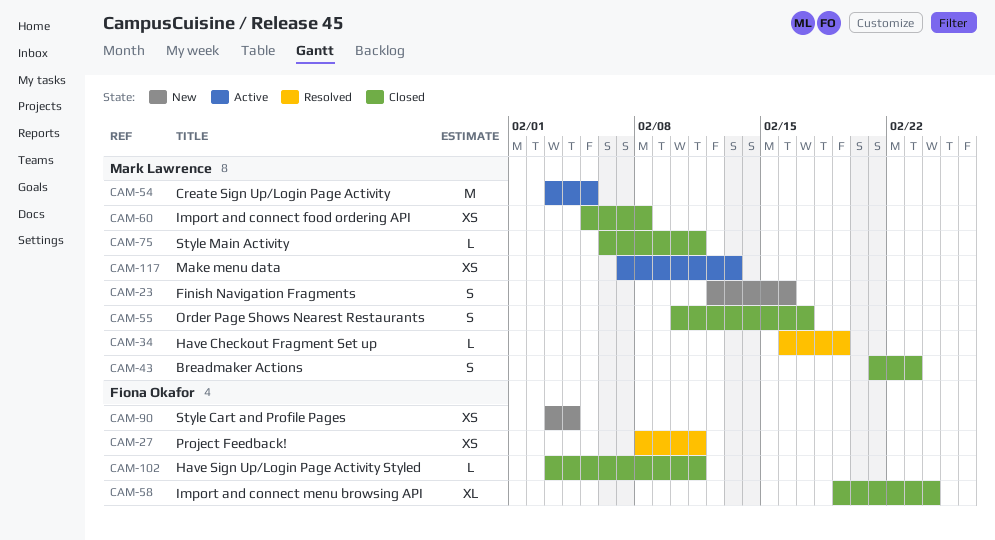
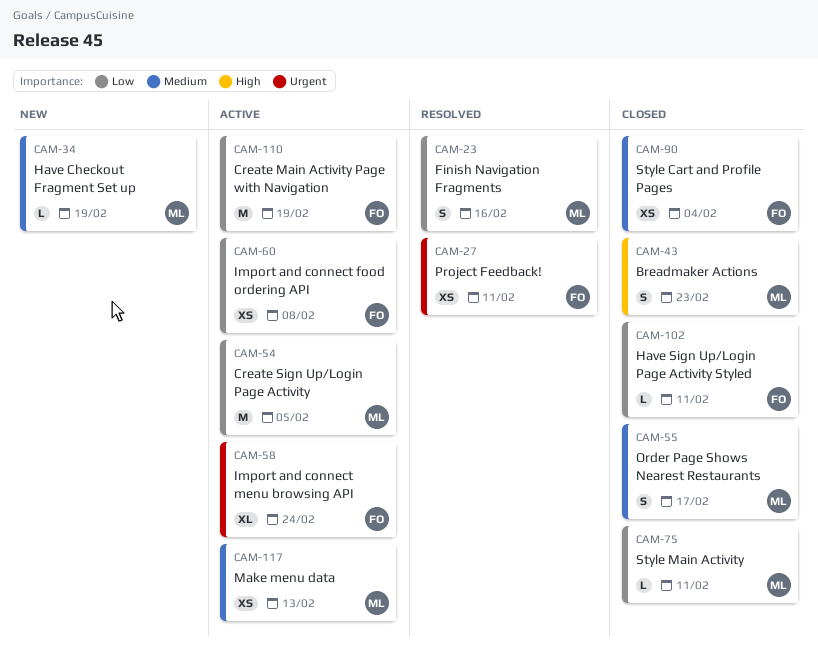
CAM-23, status: New -> Resolved
CAM-34, status: Resolved -> New
CAM-58, status: Closed -> Active
CAM-60, status: Closed -> Active
CAM-60, owner: Mark Lawrence -> Fiona Okafor
CAM-90, status: New -> Closed
CAM-110: none -> present

